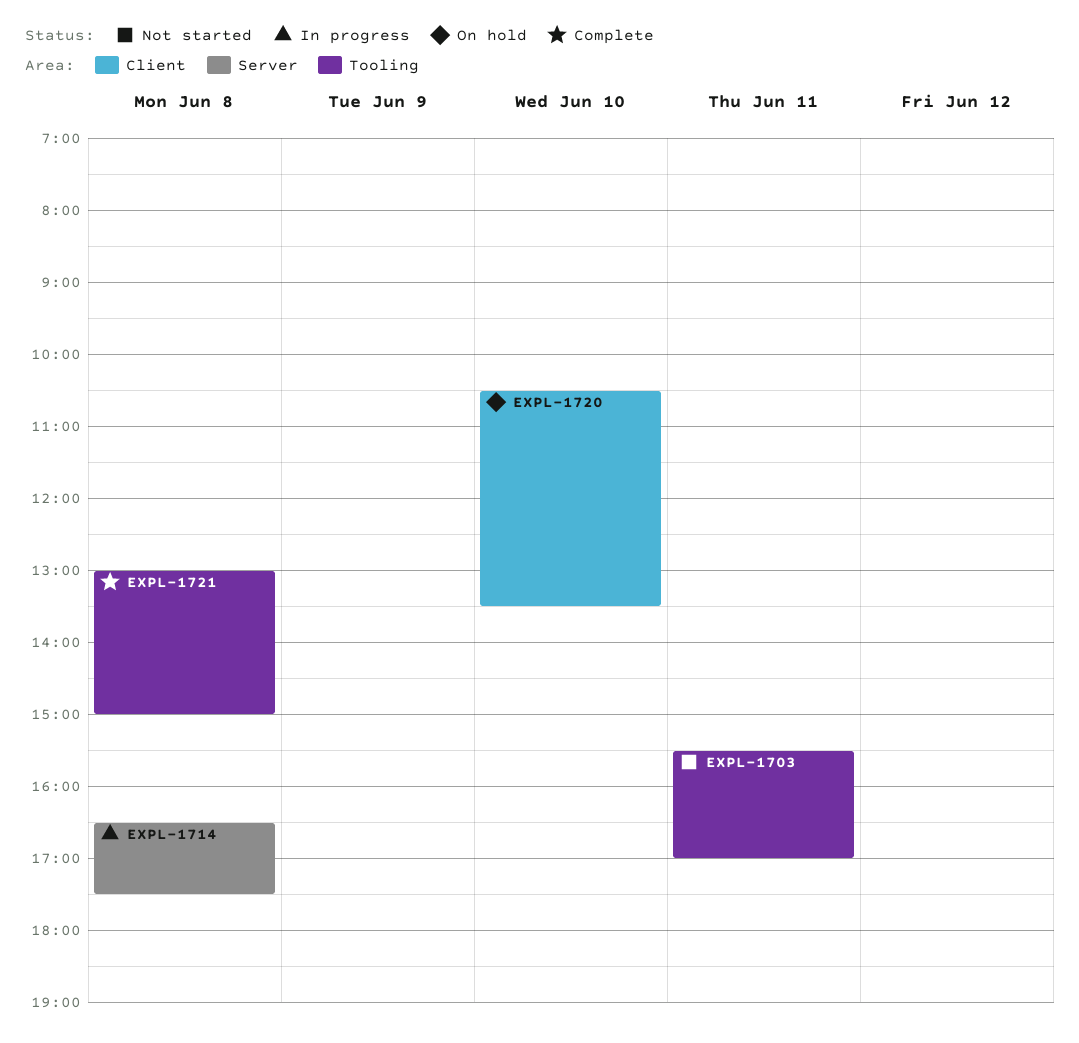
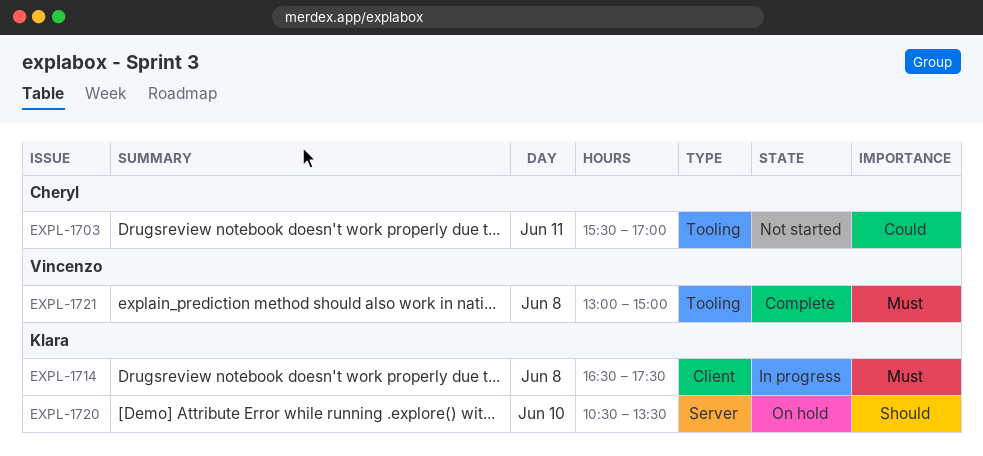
EXPL-1714, label: Server -> Client
EXPL-1720, label: Client -> Server

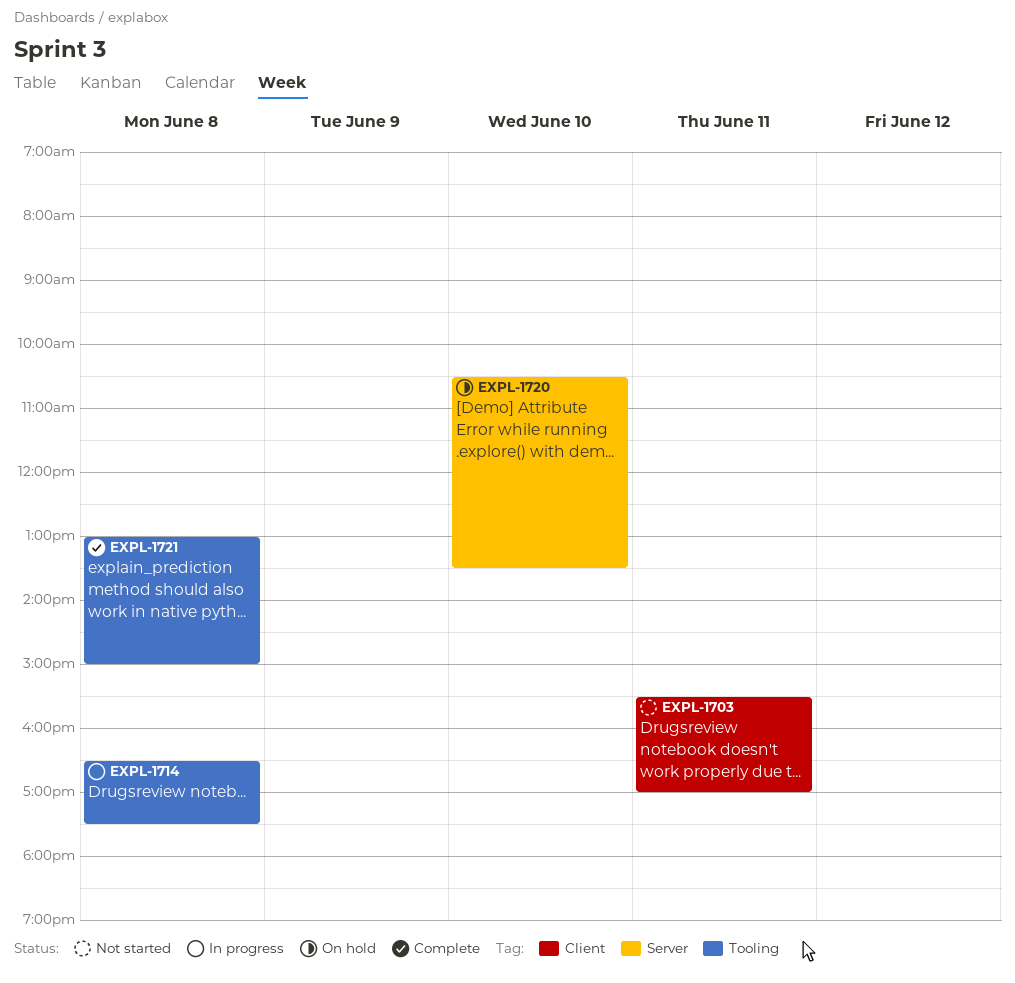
EXPL-1703, label: Tooling -> Client
EXPL-1714, label: Client -> Tooling

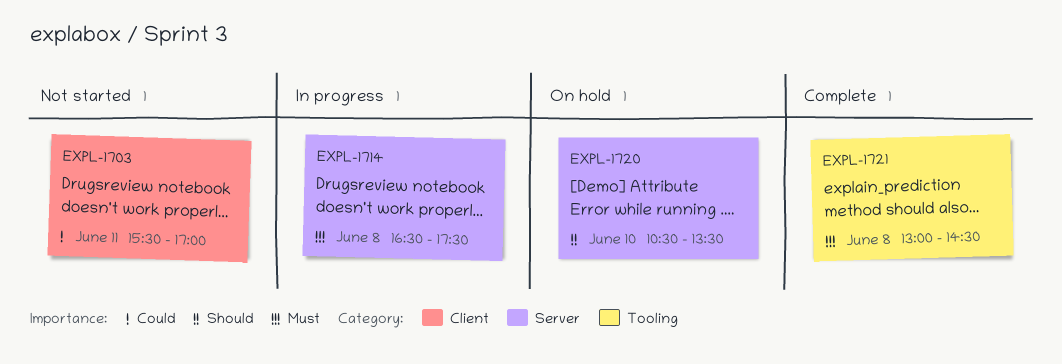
EXPL-1714, label: Tooling -> Server
EXPL-1721, ends: 15:00 -> 14:30

